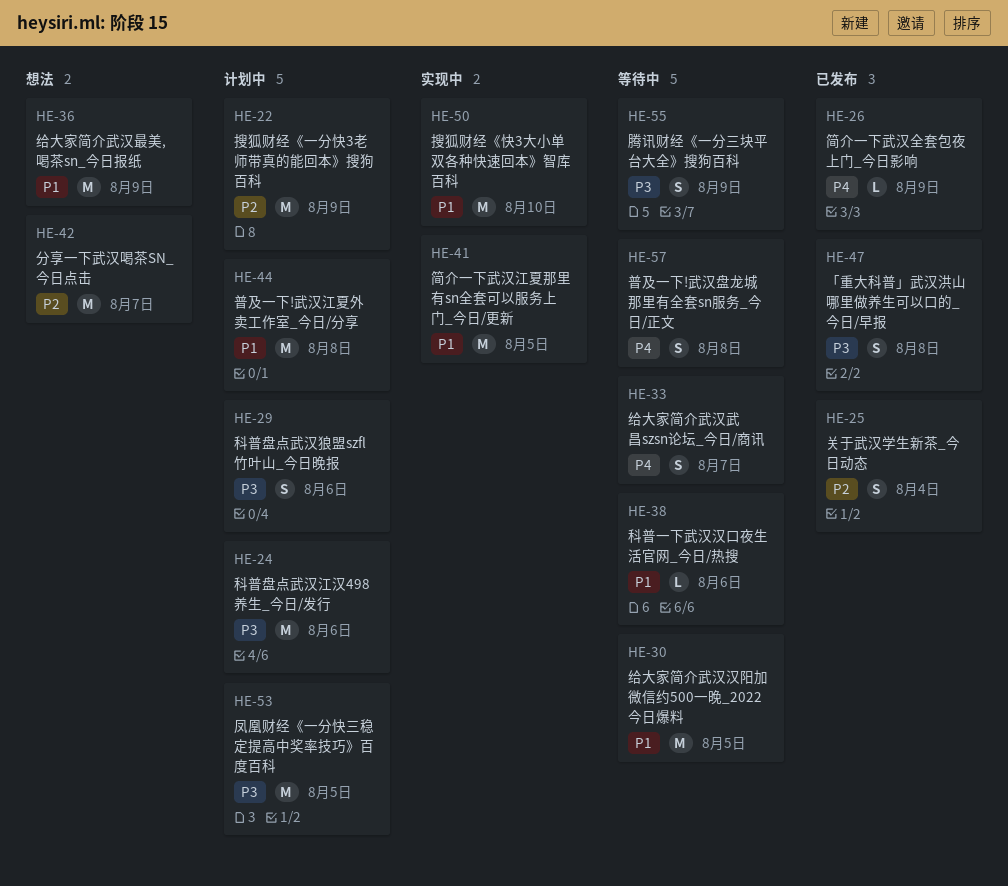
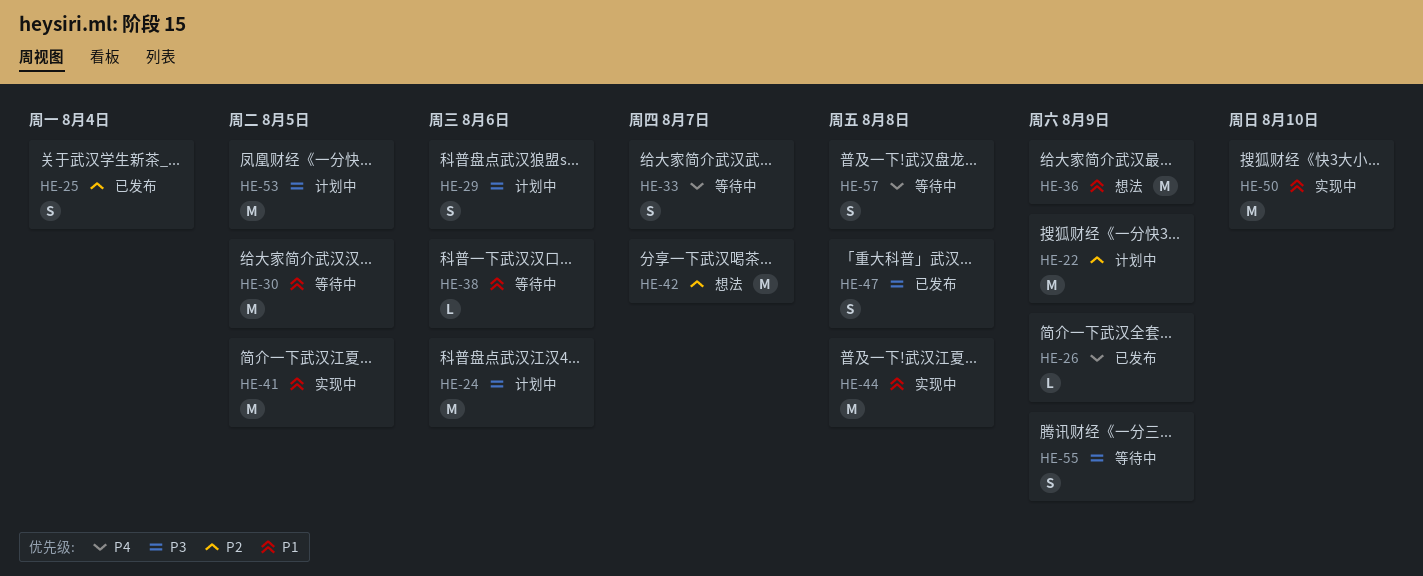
HE-44, status: 计划中 -> 实现中

